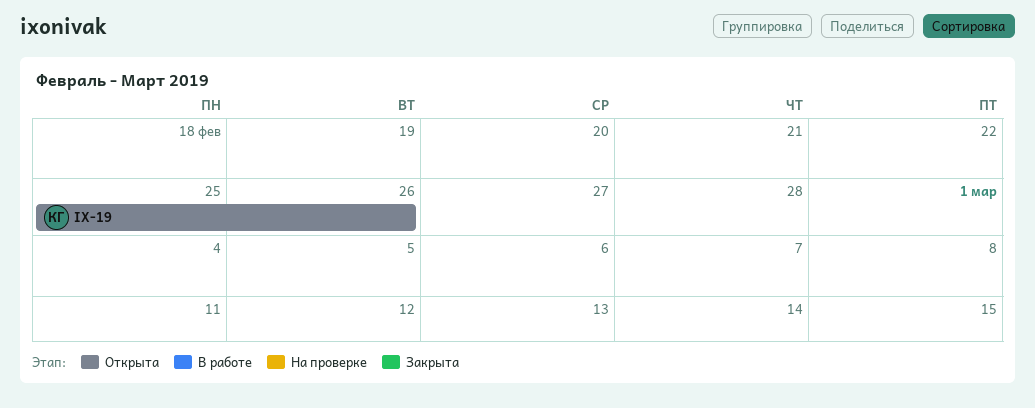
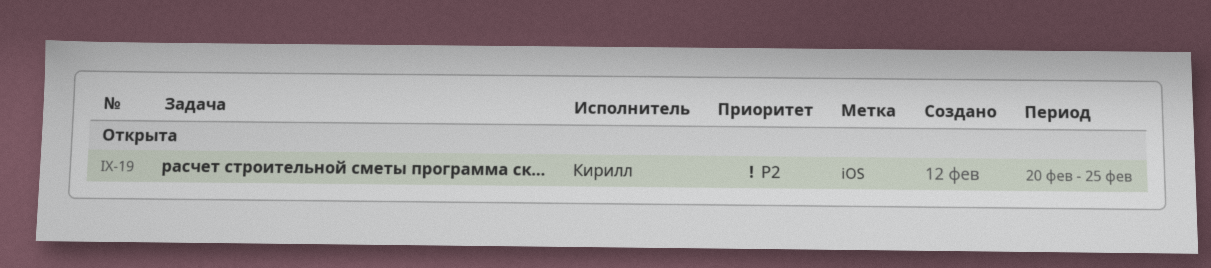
IX-19, start: Feb 25 -> Feb 20
IX-19, due: Feb 26 -> Feb 25

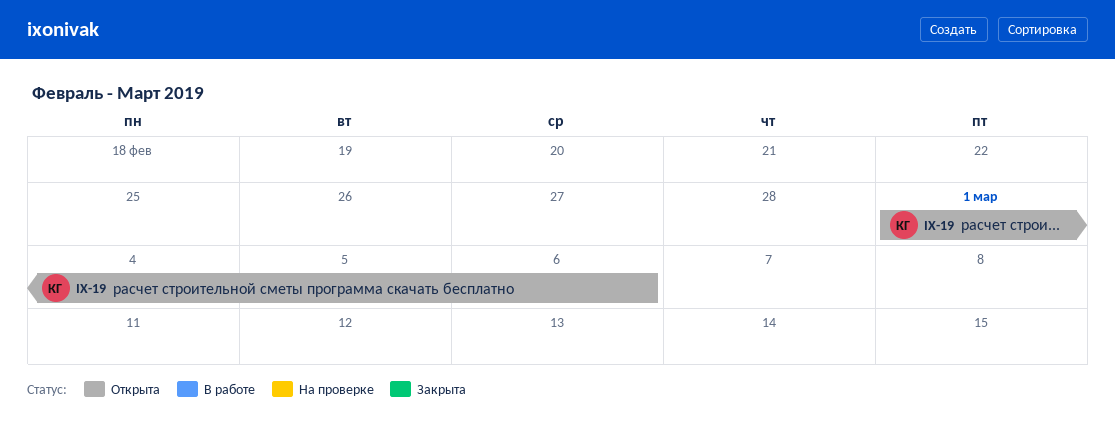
IX-19, start: Feb 20 -> Mar 1
IX-19, due: Feb 25 -> Mar 6

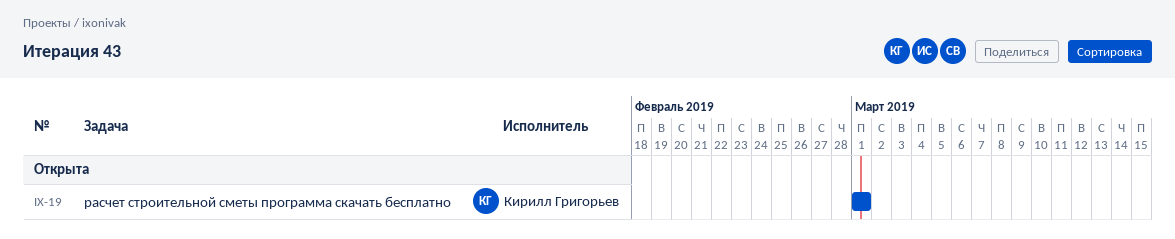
IX-19, due: Mar 6 -> Mar 1

